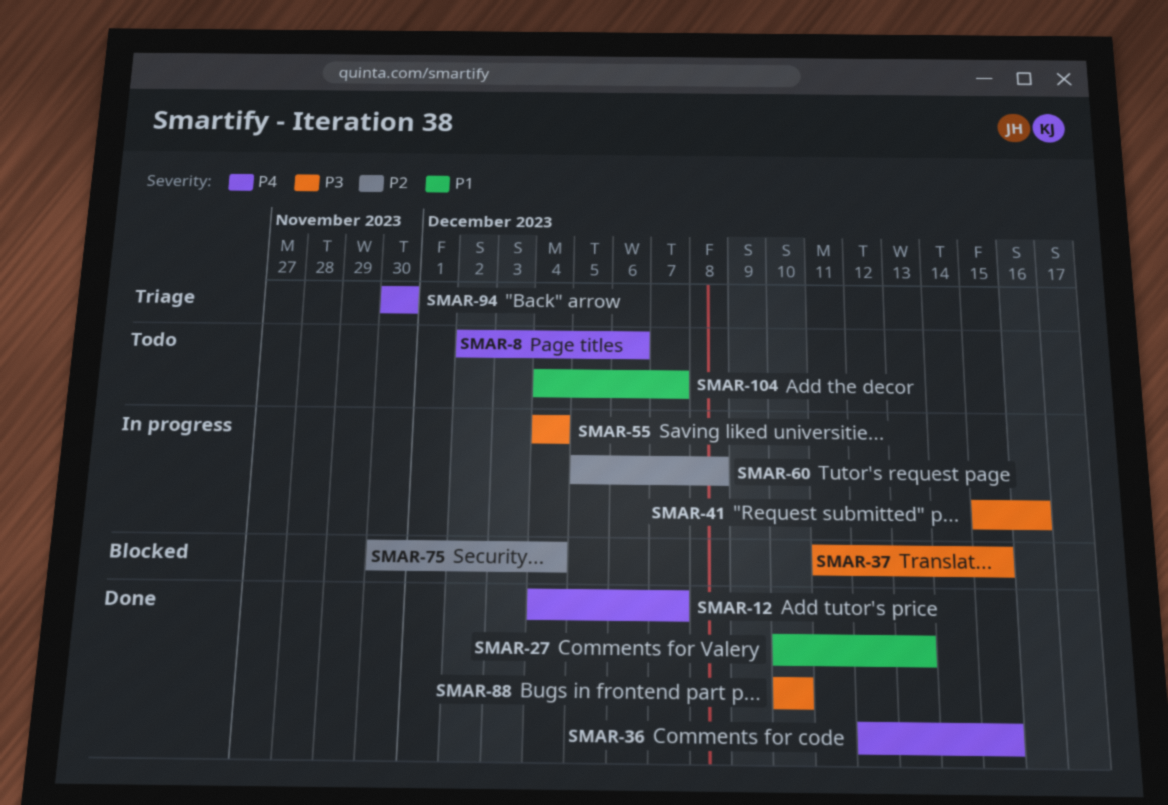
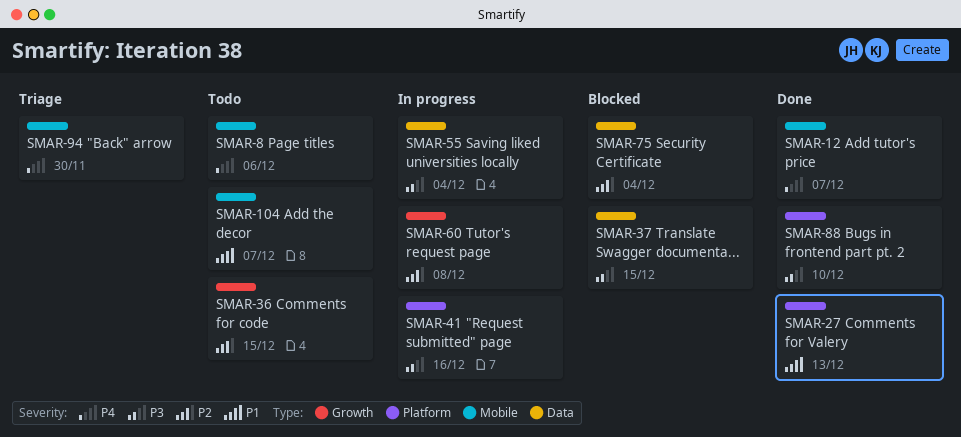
SMAR-36, status: Done -> Todo
SMAR-36, priority: P4 -> P2

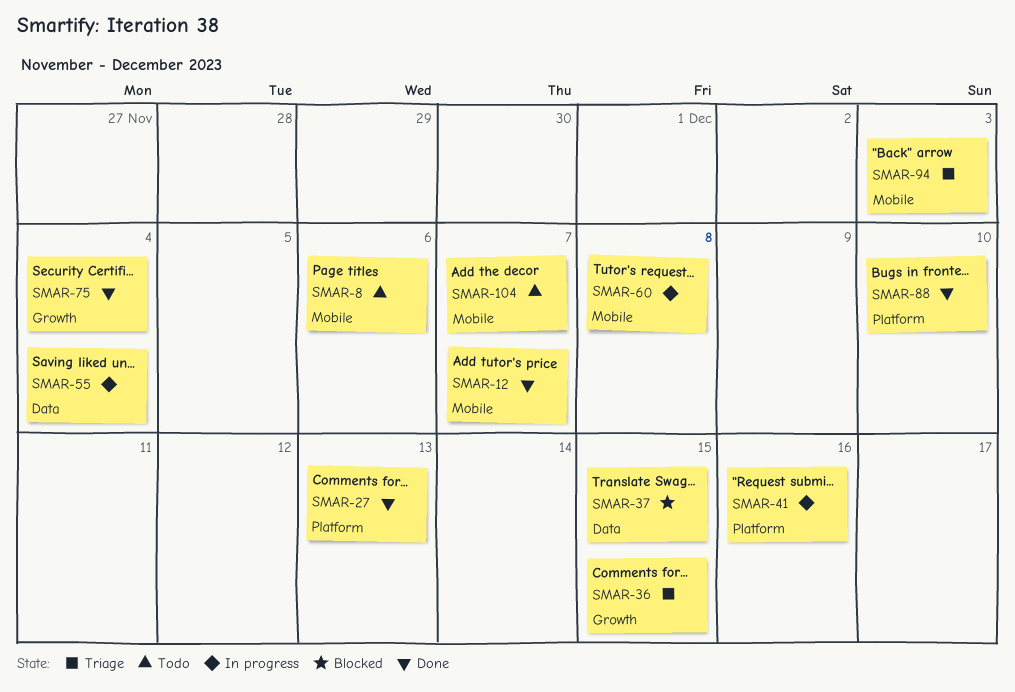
SMAR-36, status: Todo -> Triage
SMAR-60, label: Growth -> Mobile
SMAR-75, status: Blocked -> Done
SMAR-75, label: Data -> Growth
SMAR-94, due: Nov 30 -> Dec 3

